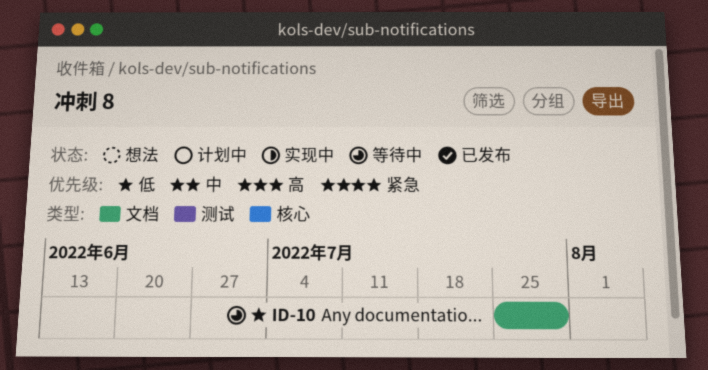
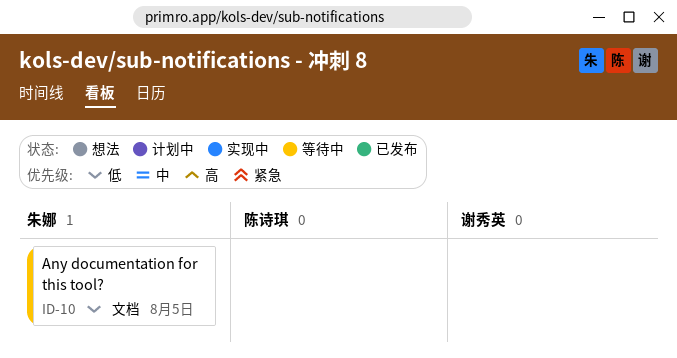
ID-10, due: Jul 29 -> Aug 5

